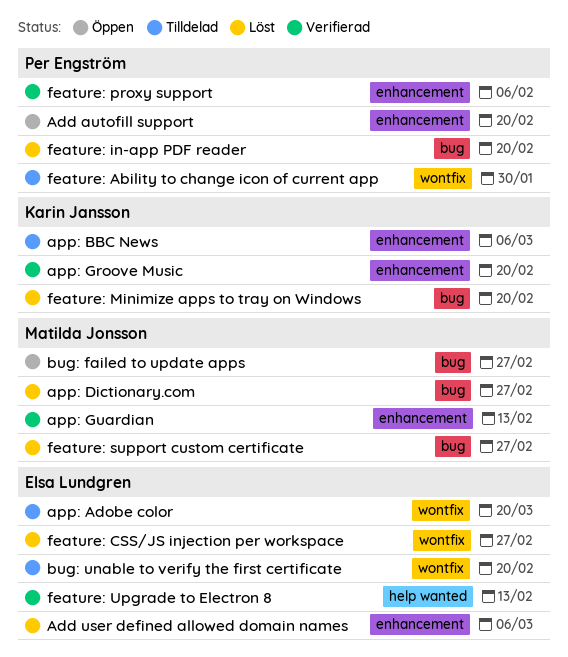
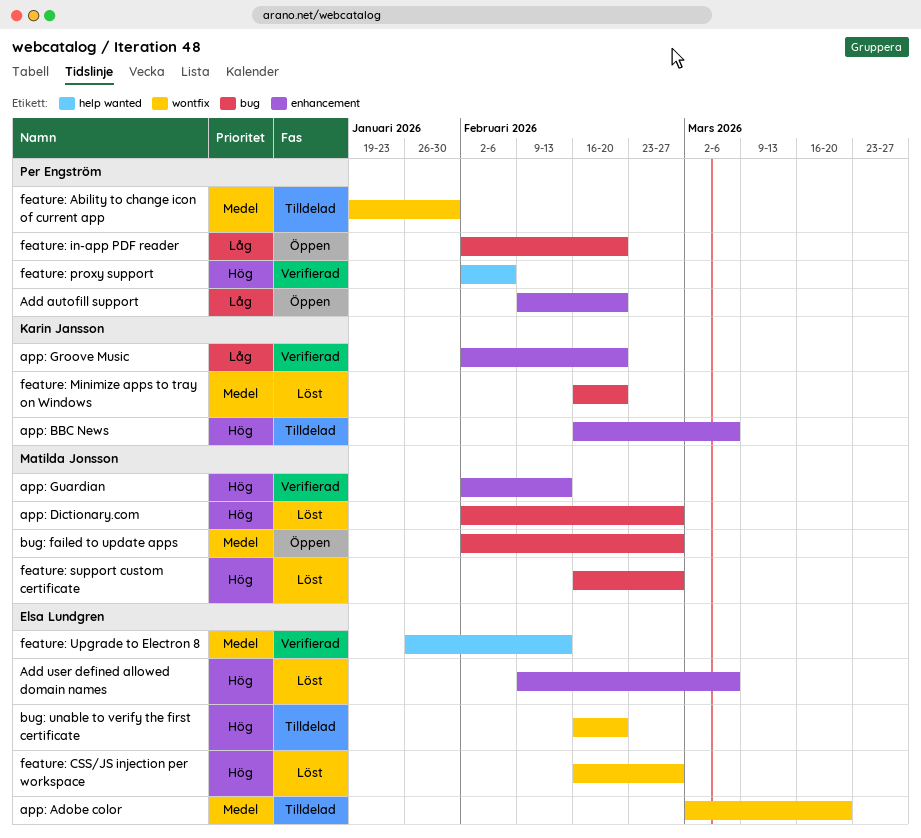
feature: in-app PDF reader, status: Löst -> Öppen
feature: proxy support, label: enhancement -> help wanted

